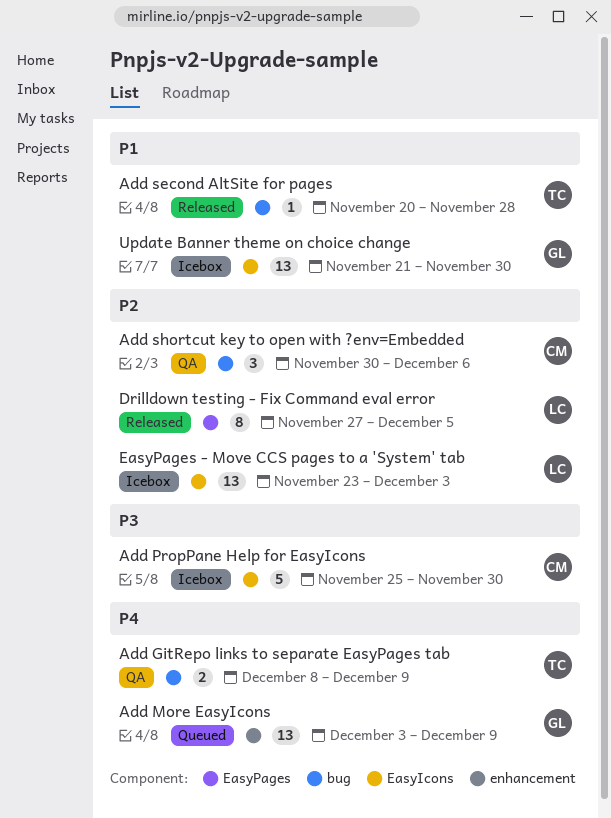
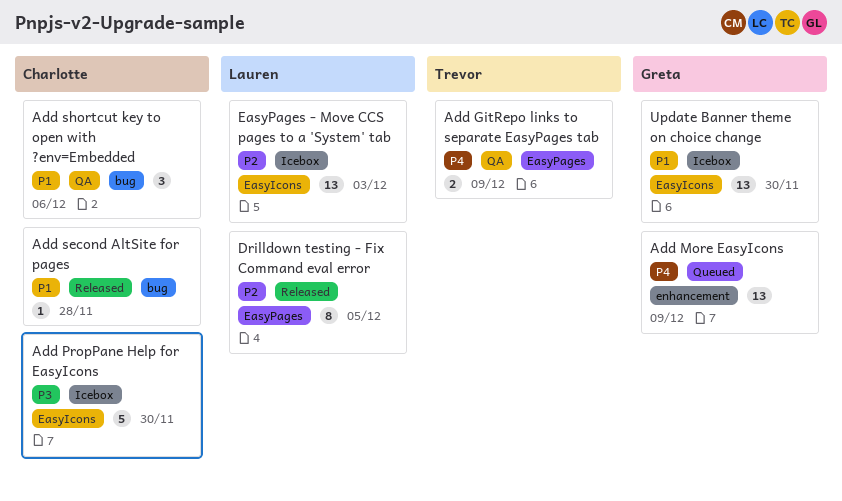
Add GitRepo links to separate EasyPages tab, label: bug -> EasyPages
Add second AltSite for pages, owner: Trevor -> Charlotte
Add shortcut key to open with ?env=Embedded, priority: P2 -> P1

